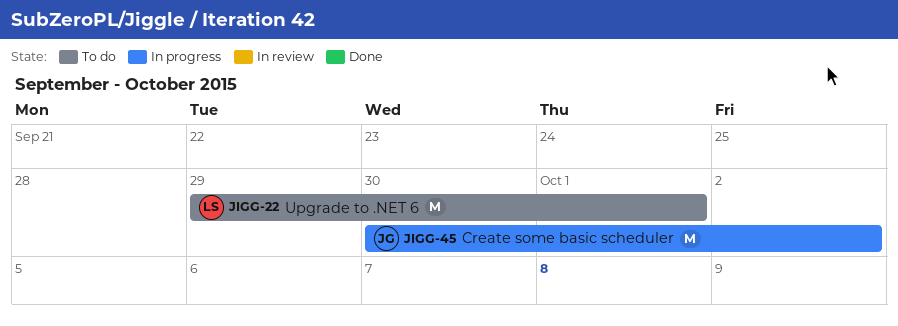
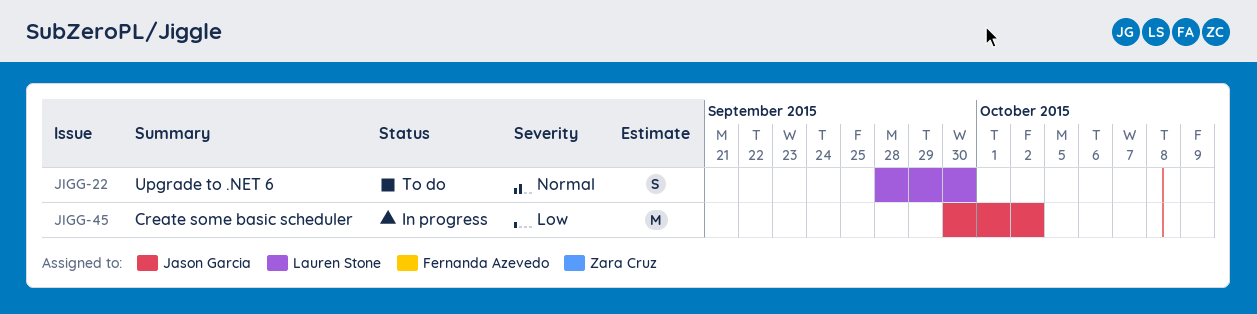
JIGG-22, estimate: M -> S
JIGG-22, start: Sep 29 -> Sep 28
JIGG-22, due: Oct 1 -> Sep 30

